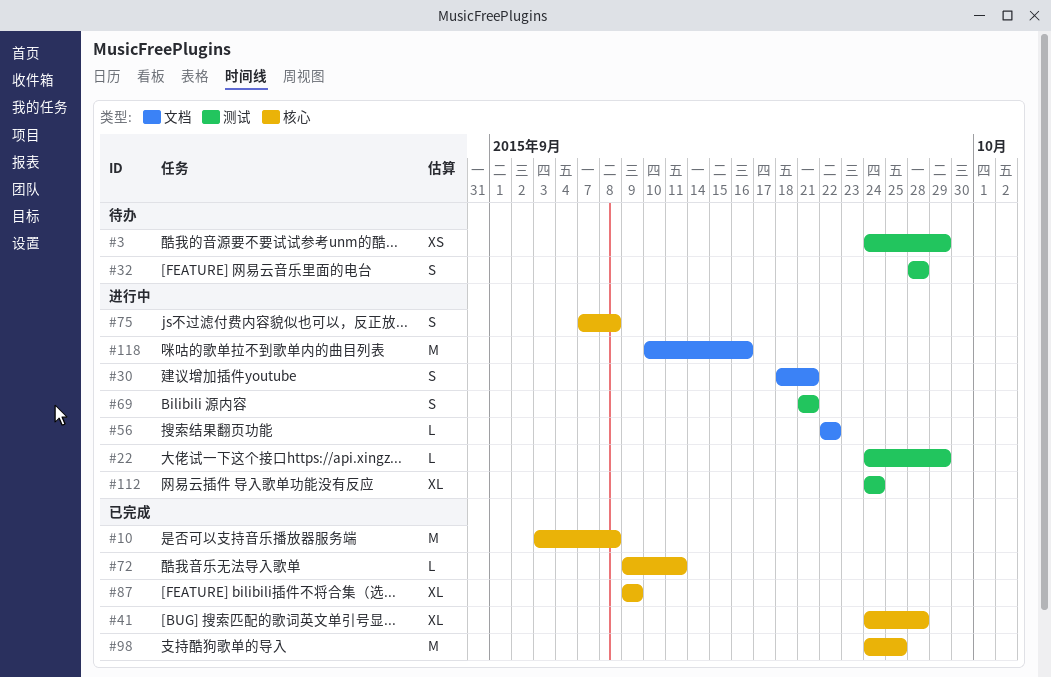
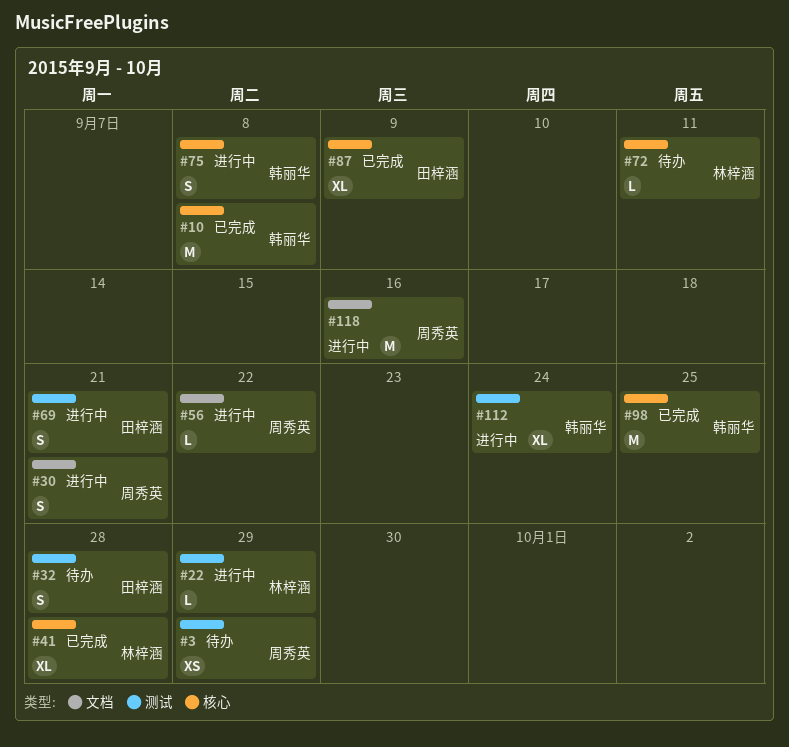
#72, status: 已完成 -> 待办

